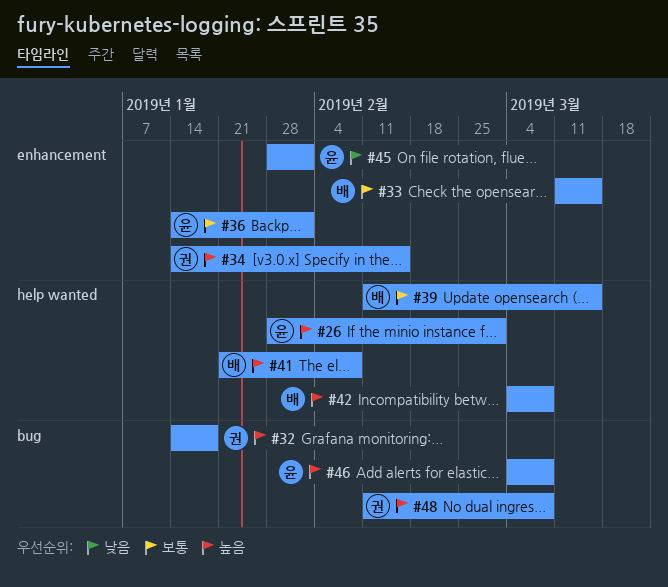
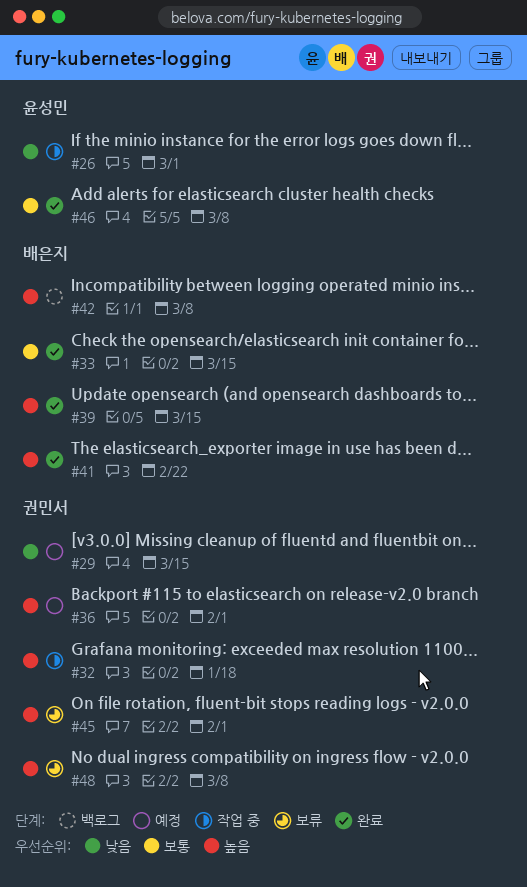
#26, priority: 높음 -> 낮음
#29: none -> present
#34: present -> none
#36, owner: 윤성민 -> 권민서
#36, priority: 보통 -> 높음
#39, priority: 보통 -> 높음
#41, due: Feb 8 -> Feb 22
#45, owner: 윤성민 -> 권민서
#45, priority: 낮음 -> 높음
#46, priority: 높음 -> 보통

